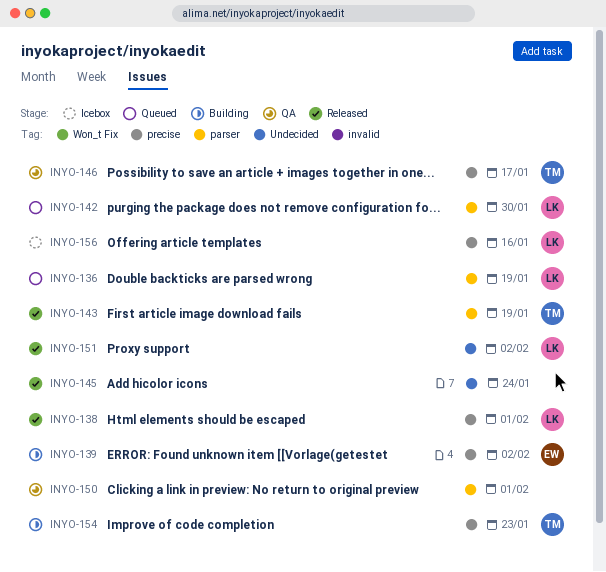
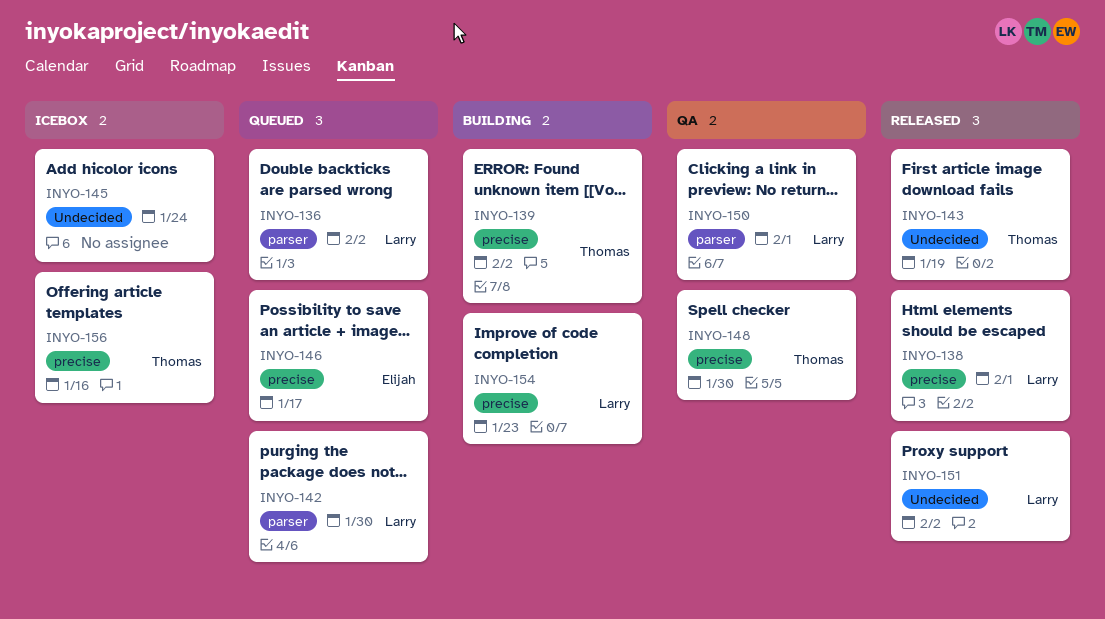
INYO-136, due: Jan 19 -> Feb 2
INYO-139, owner: Elijah -> Thomas
INYO-143, label: parser -> Undecided
INYO-145, status: Released -> Icebox
INYO-146, status: QA -> Queued
INYO-146, owner: Thomas -> Elijah
INYO-148: none -> present
INYO-150, owner: none -> Larry
INYO-154, owner: Thomas -> Larry
INYO-156, owner: Larry -> Thomas

